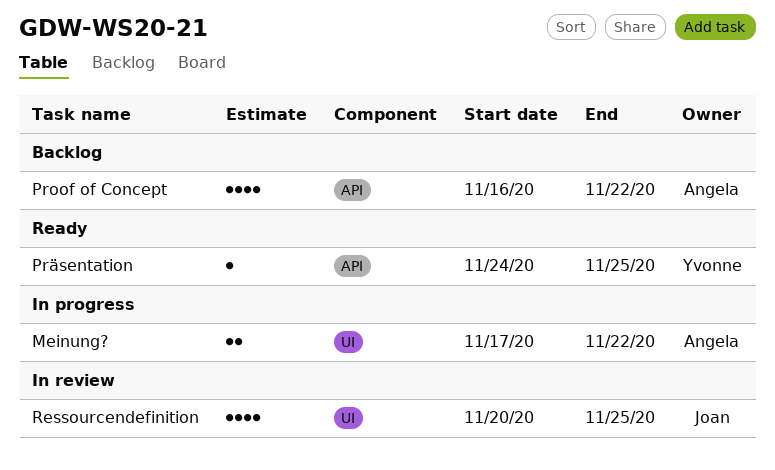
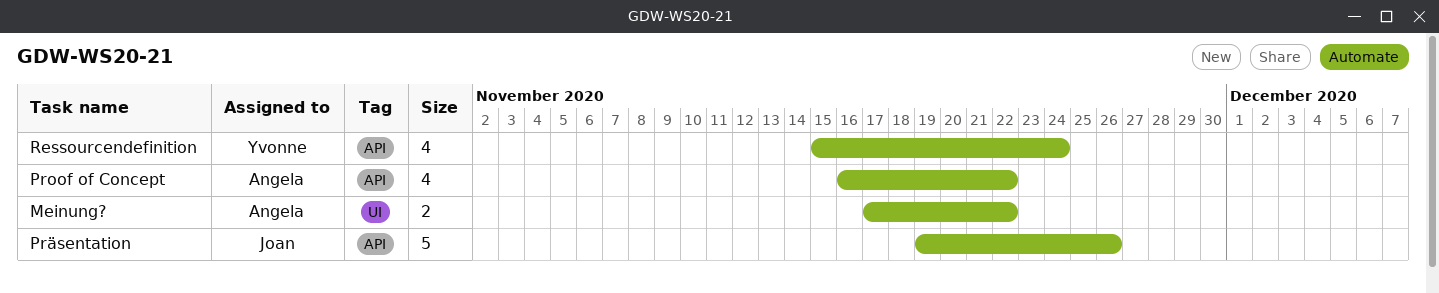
Präsentation, owner: Yvonne -> Joan
Präsentation, estimate: 1 -> 5
Präsentation, start: Nov 24 -> Nov 19
Präsentation, due: Nov 25 -> Nov 26
Ressourcendefinition, owner: Joan -> Yvonne
Ressourcendefinition, label: UI -> API
Ressourcendefinition, start: Nov 20 -> Nov 15
Ressourcendefinition, due: Nov 25 -> Nov 24

